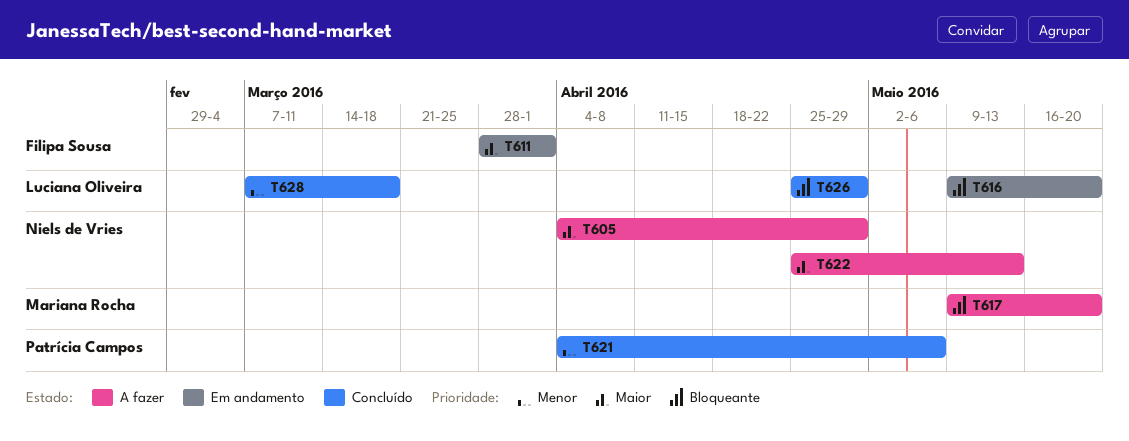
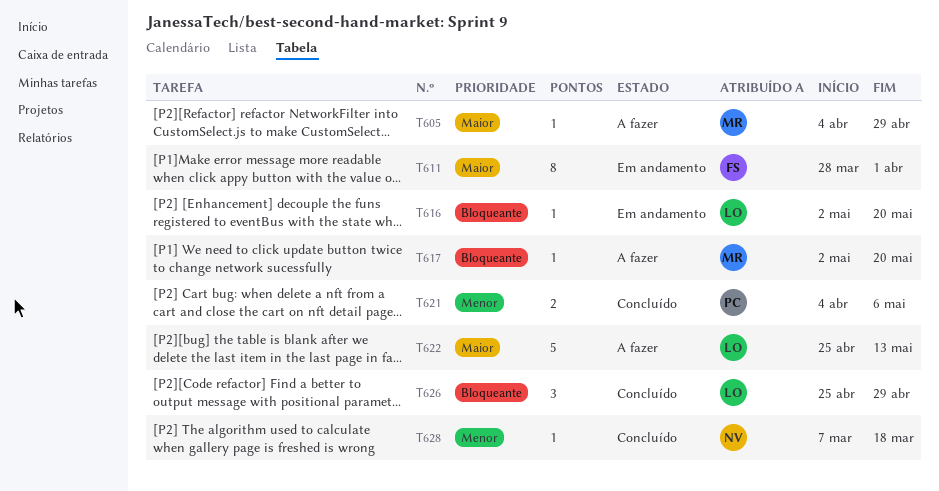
T605, owner: Niels de Vries -> Mariana Rocha
T616, start: May 9 -> May 2
T617, start: May 9 -> May 2
T622, owner: Niels de Vries -> Luciana Oliveira
T628, owner: Luciana Oliveira -> Niels de Vries

